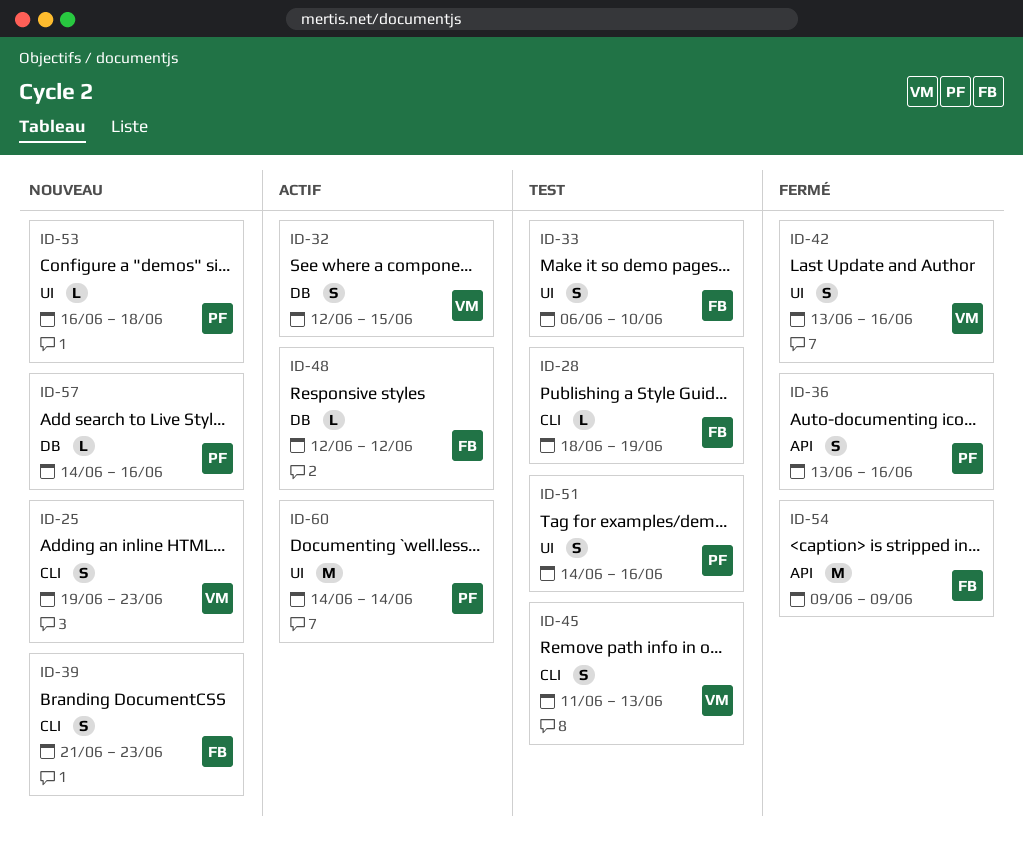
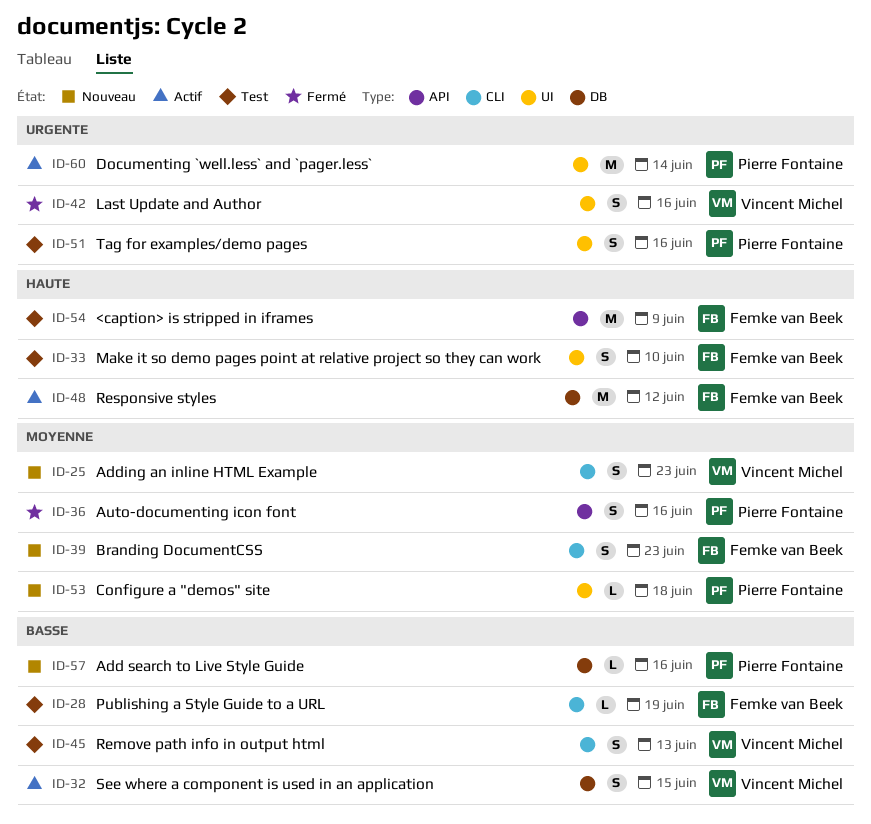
ID-48, estimate: L -> M
ID-54, status: Fermé -> Test

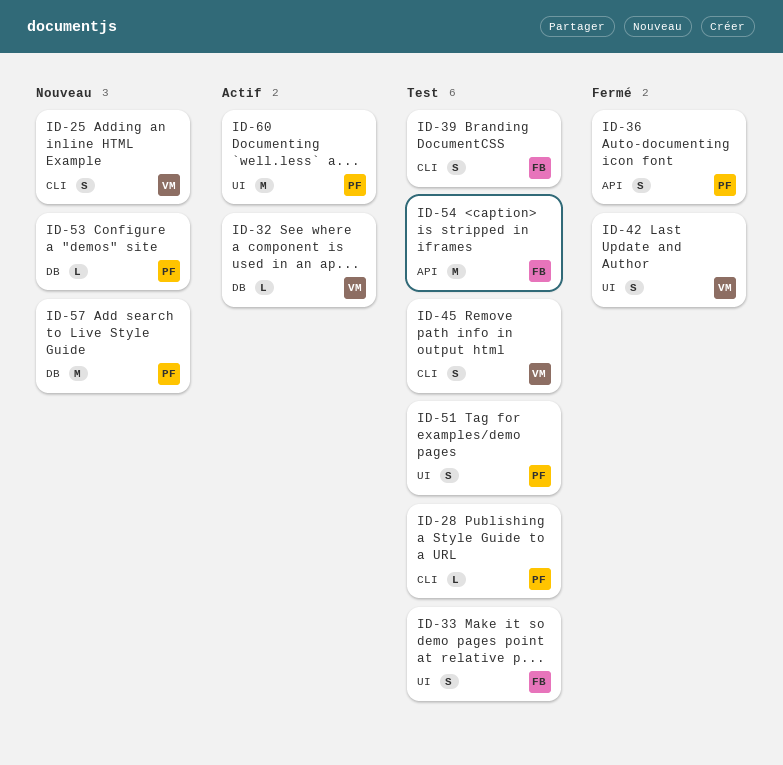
ID-28, owner: Femke van Beek -> Pierre Fontaine
ID-32, estimate: S -> L
ID-39, status: Nouveau -> Test
ID-48: present -> none
ID-53, label: UI -> DB
ID-57, estimate: L -> M

